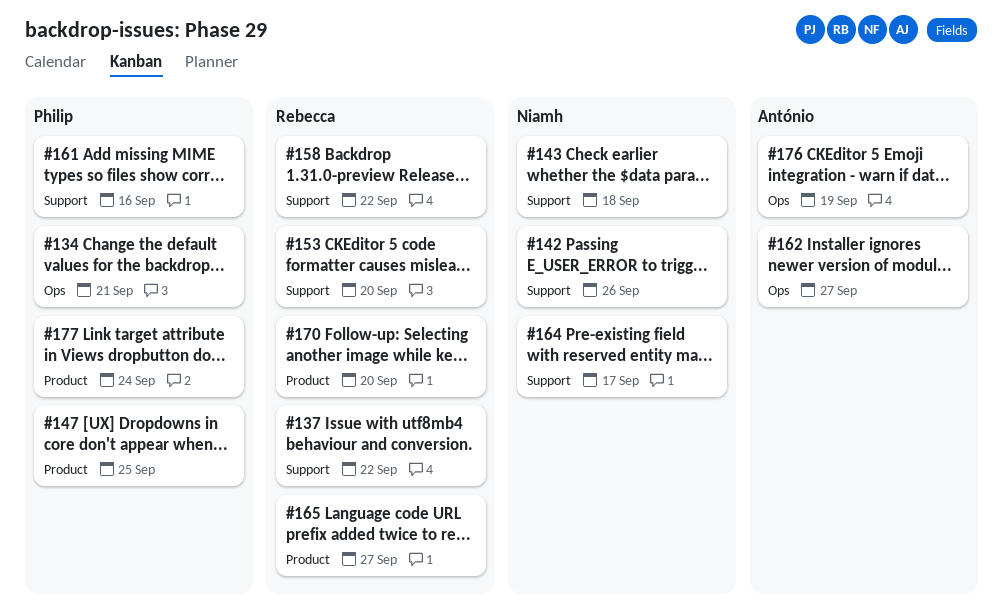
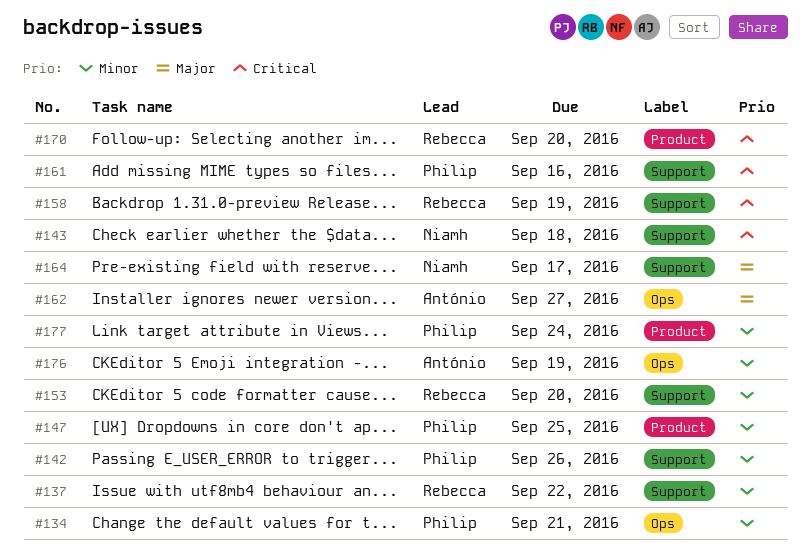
#142, owner: Niamh -> Philip
#158, due: Sep 22 -> Sep 19
#165: present -> none

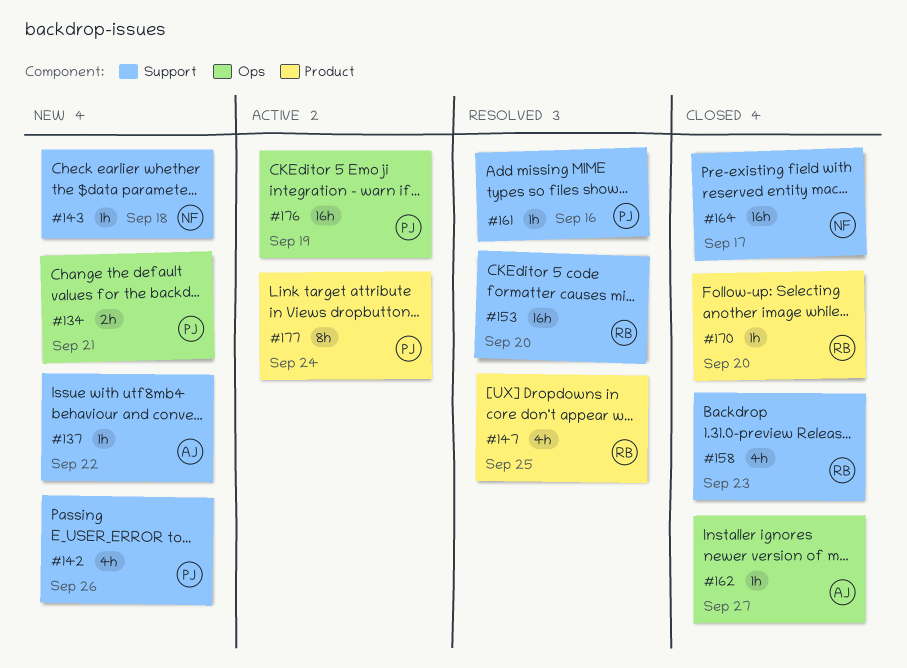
#137, owner: Rebecca -> António
#147, owner: Philip -> Rebecca
#158, due: Sep 19 -> Sep 23
#176, owner: António -> Philip

